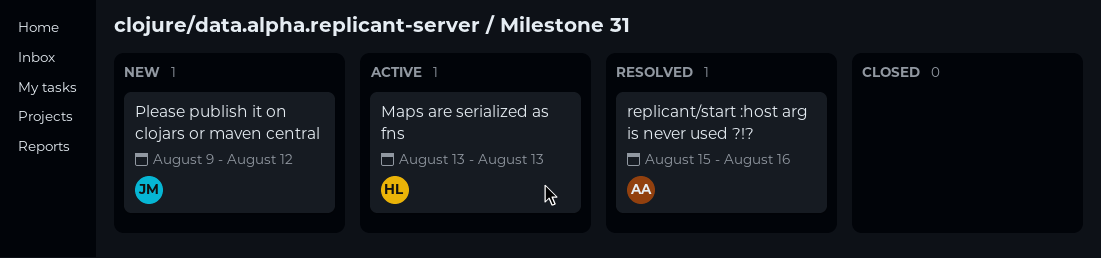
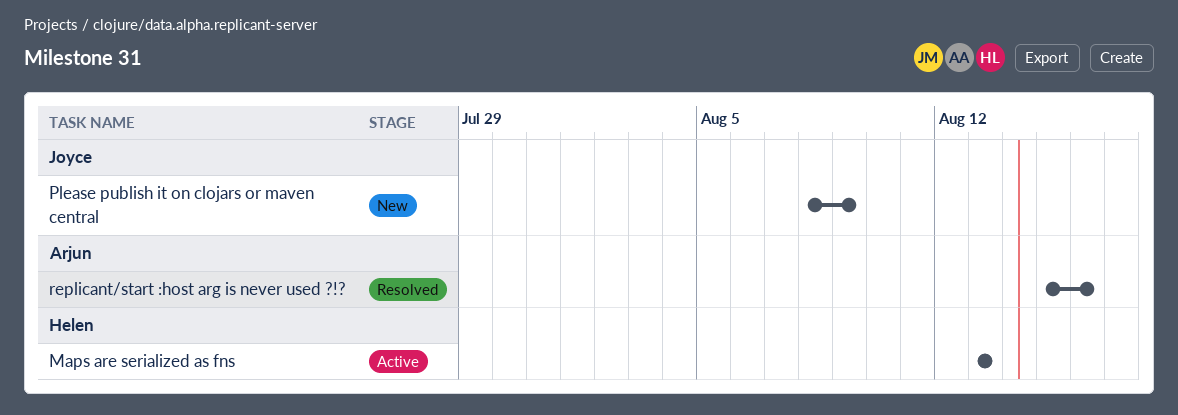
Please publish it on clojars or maven central, start: Aug 9 -> Aug 8
Please publish it on clojars or maven central, due: Aug 12 -> Aug 9

